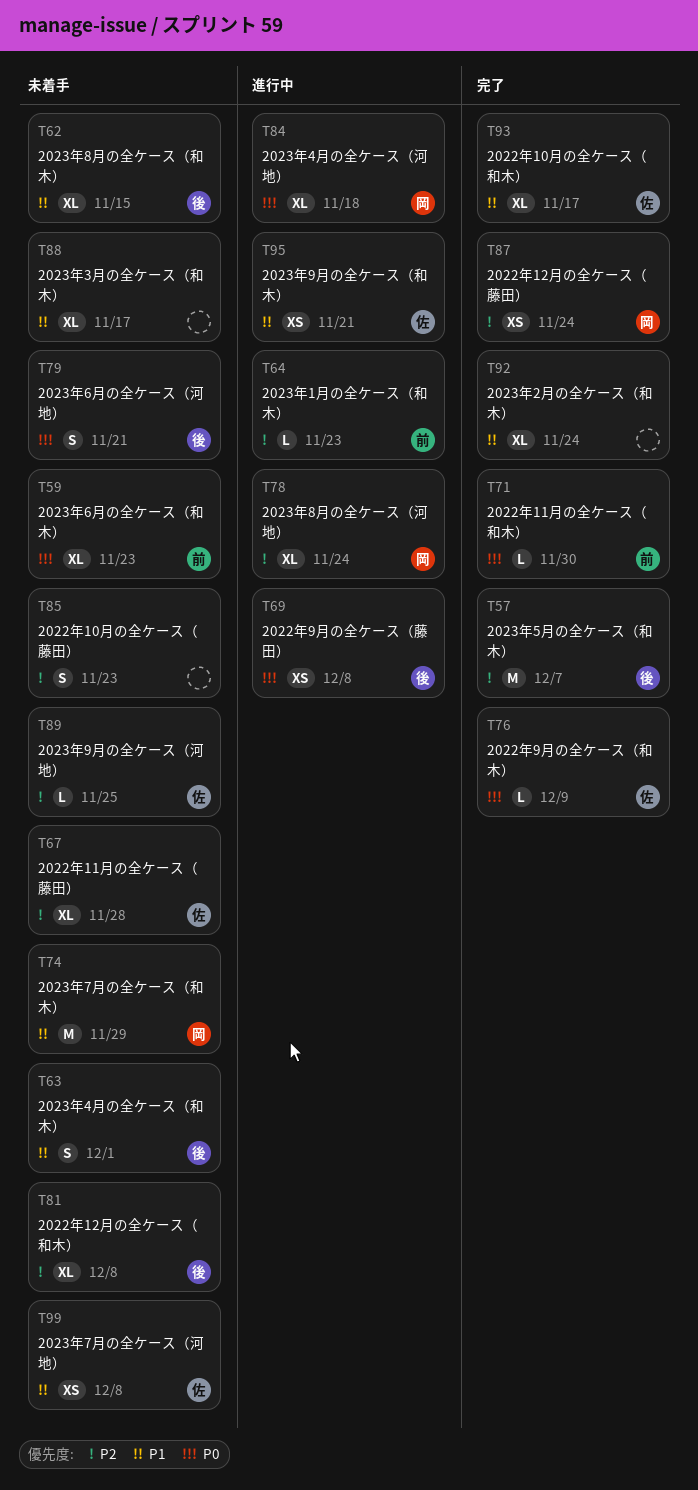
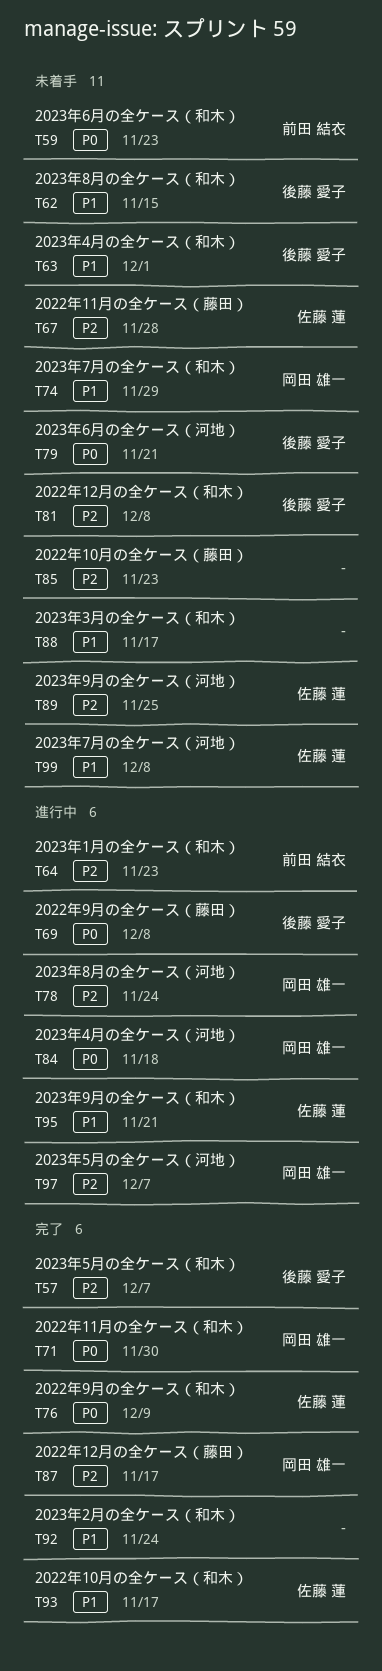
T71, owner: 前田 結衣 -> 岡田 雄一
T87, due: Nov 24 -> Nov 17
T97: none -> present

